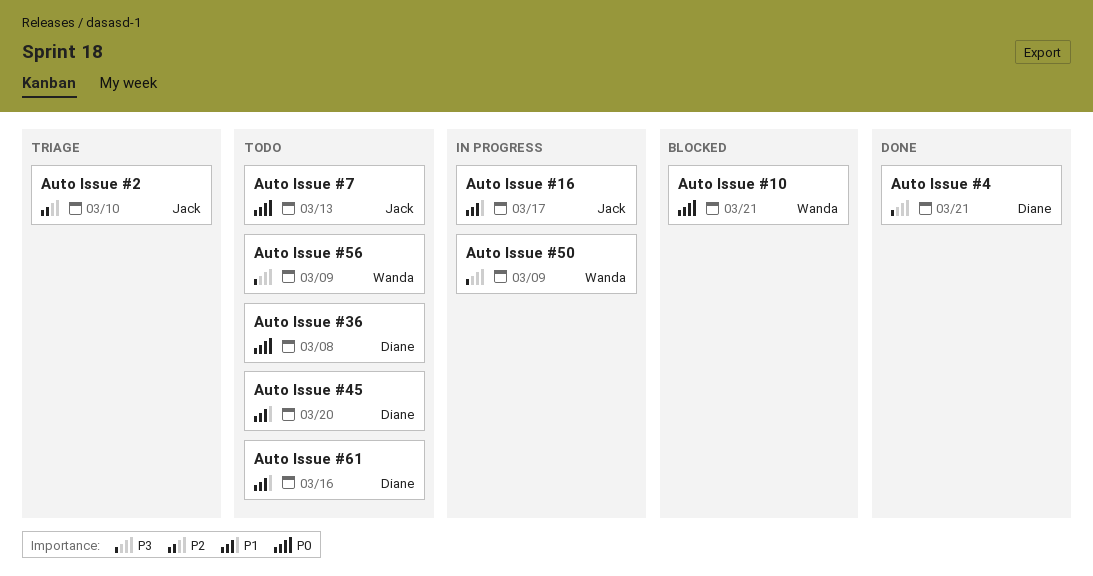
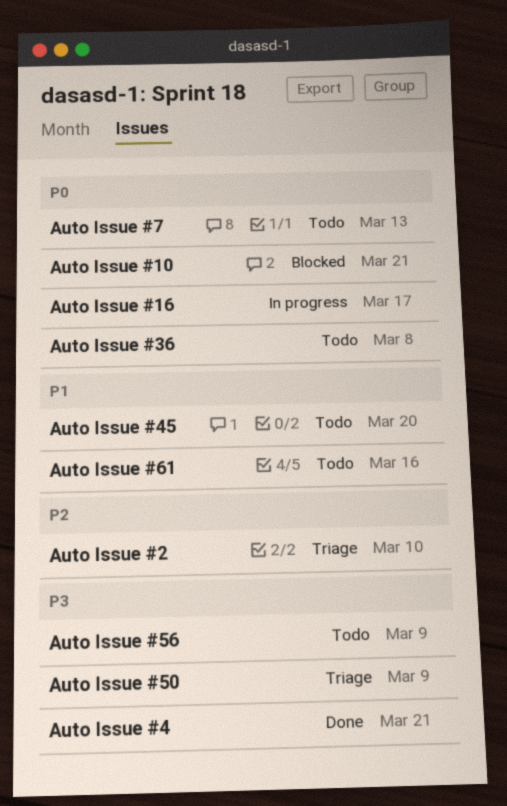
Auto Issue #16, priority: P1 -> P0
Auto Issue #50, status: In progress -> Triage

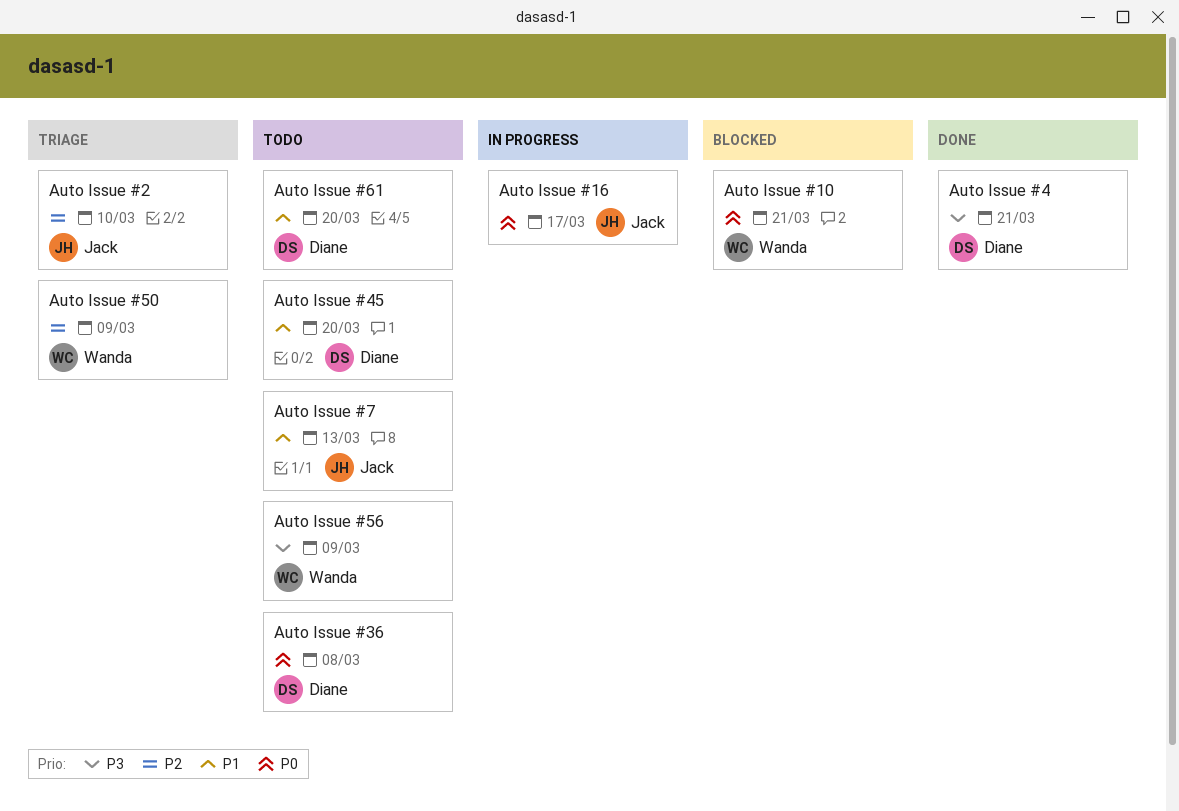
Auto Issue #50, priority: P3 -> P2
Auto Issue #61, due: Mar 16 -> Mar 20
Auto Issue #7, priority: P0 -> P1

